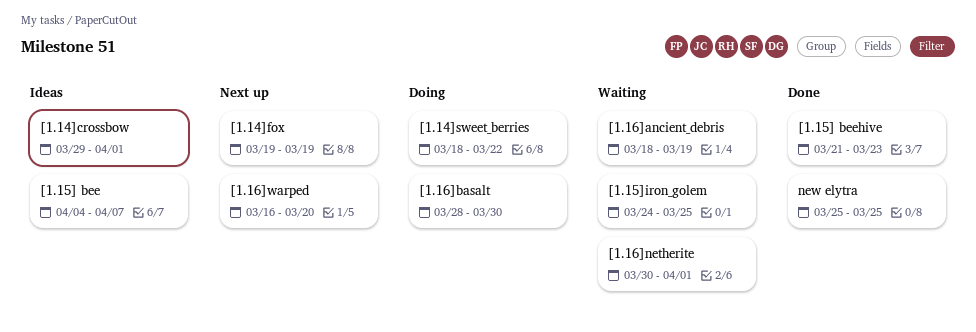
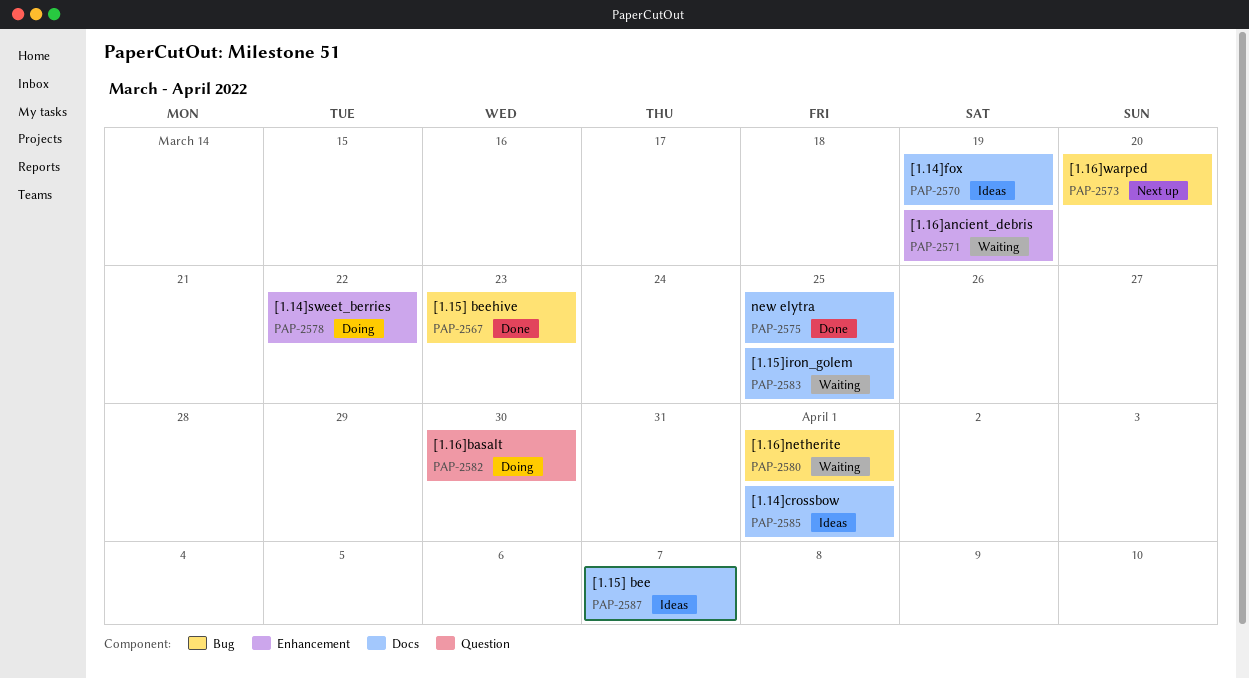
[1.14]fox, status: Next up -> Ideas

